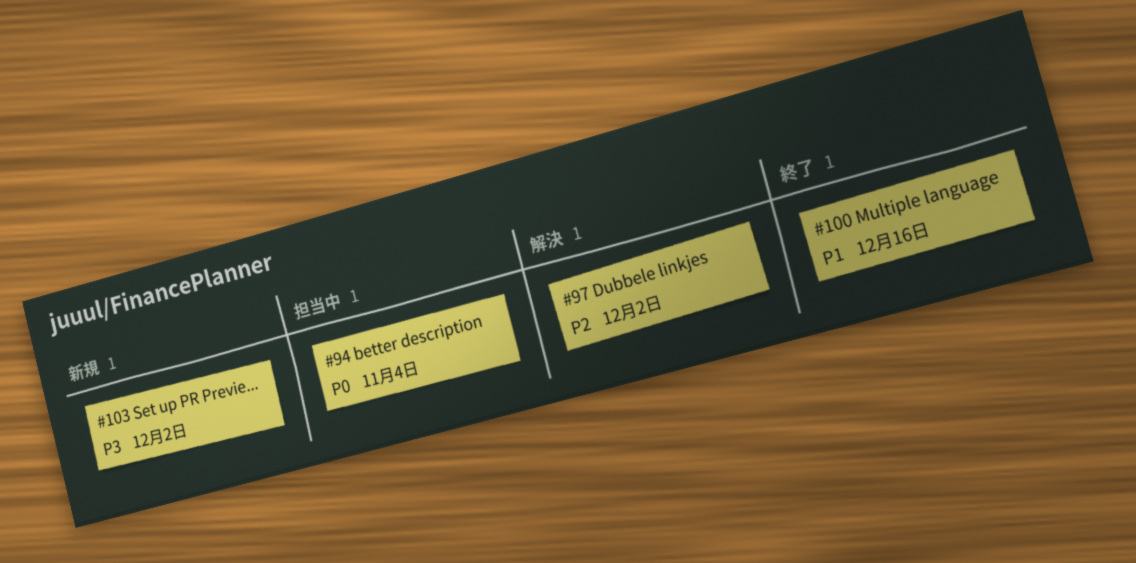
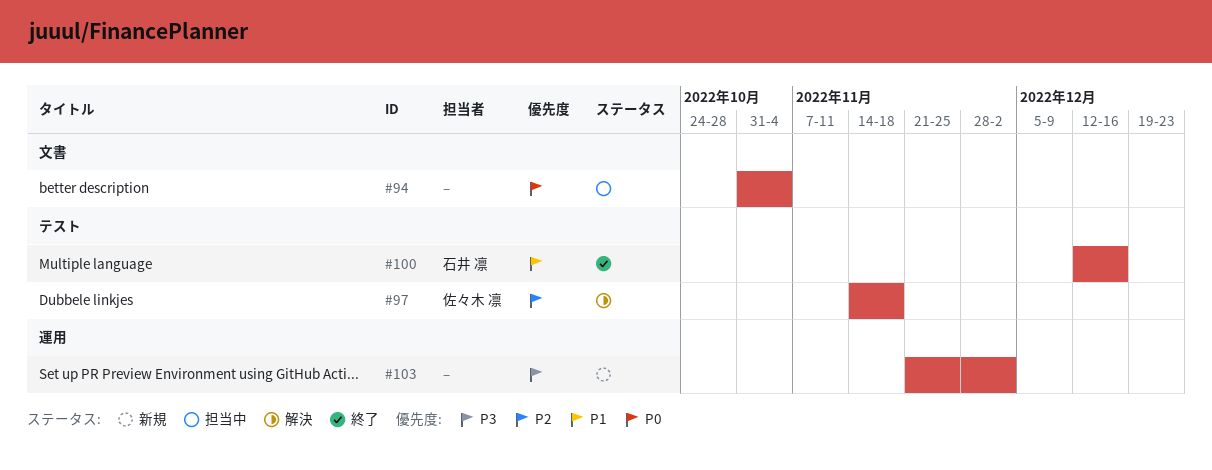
#97, due: Dec 2 -> Nov 18

